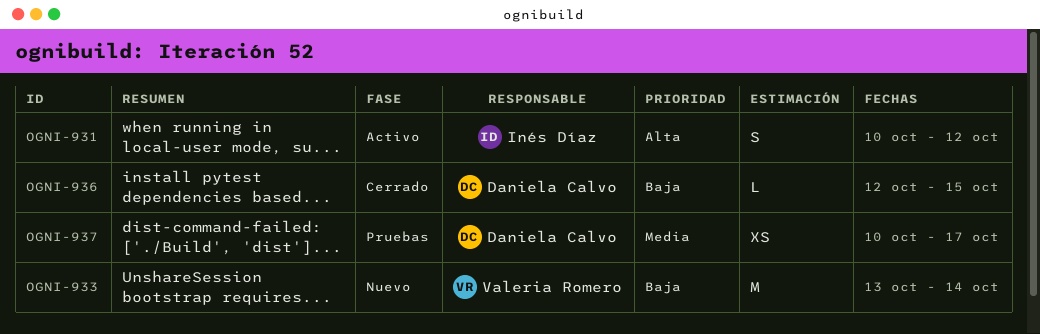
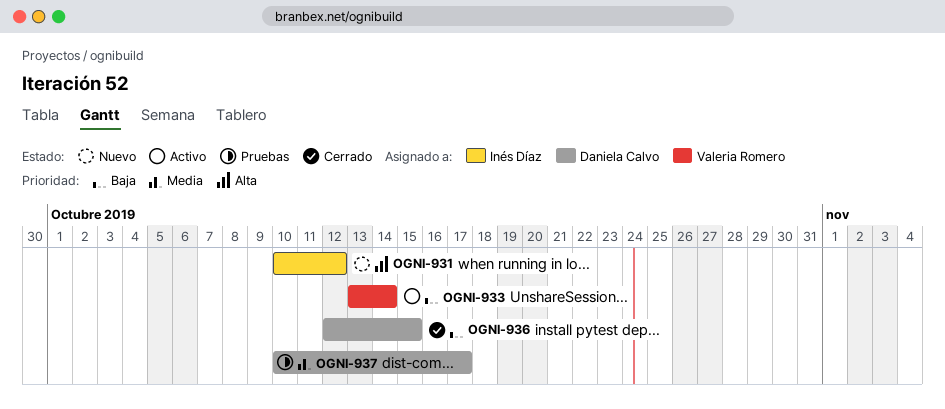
OGNI-931, status: Activo -> Nuevo
OGNI-933, status: Nuevo -> Activo

